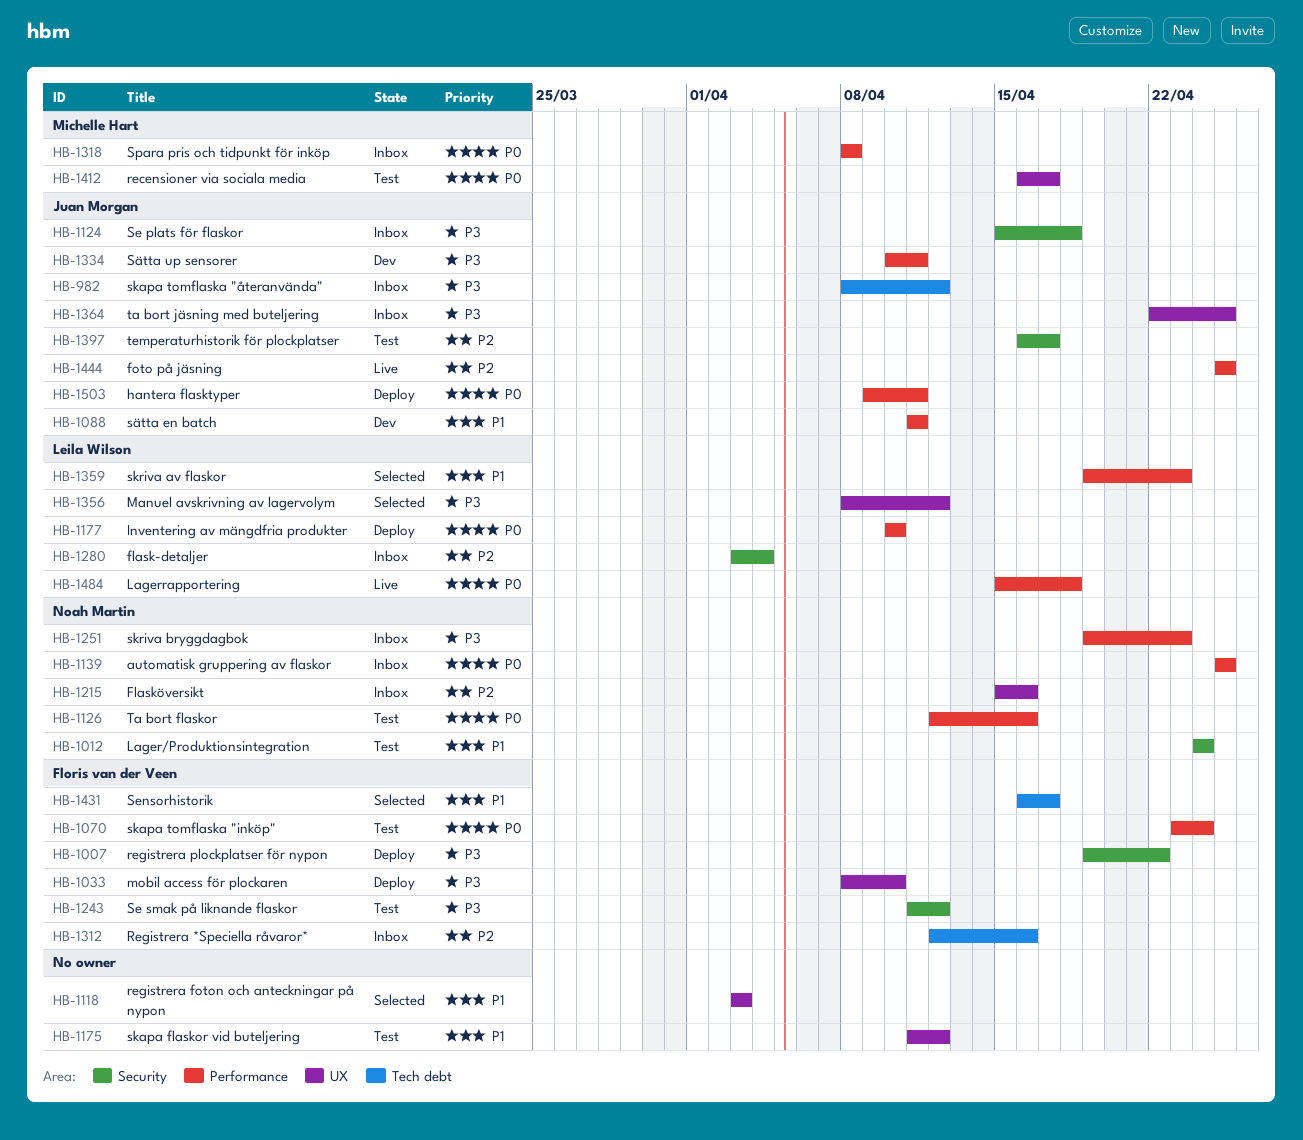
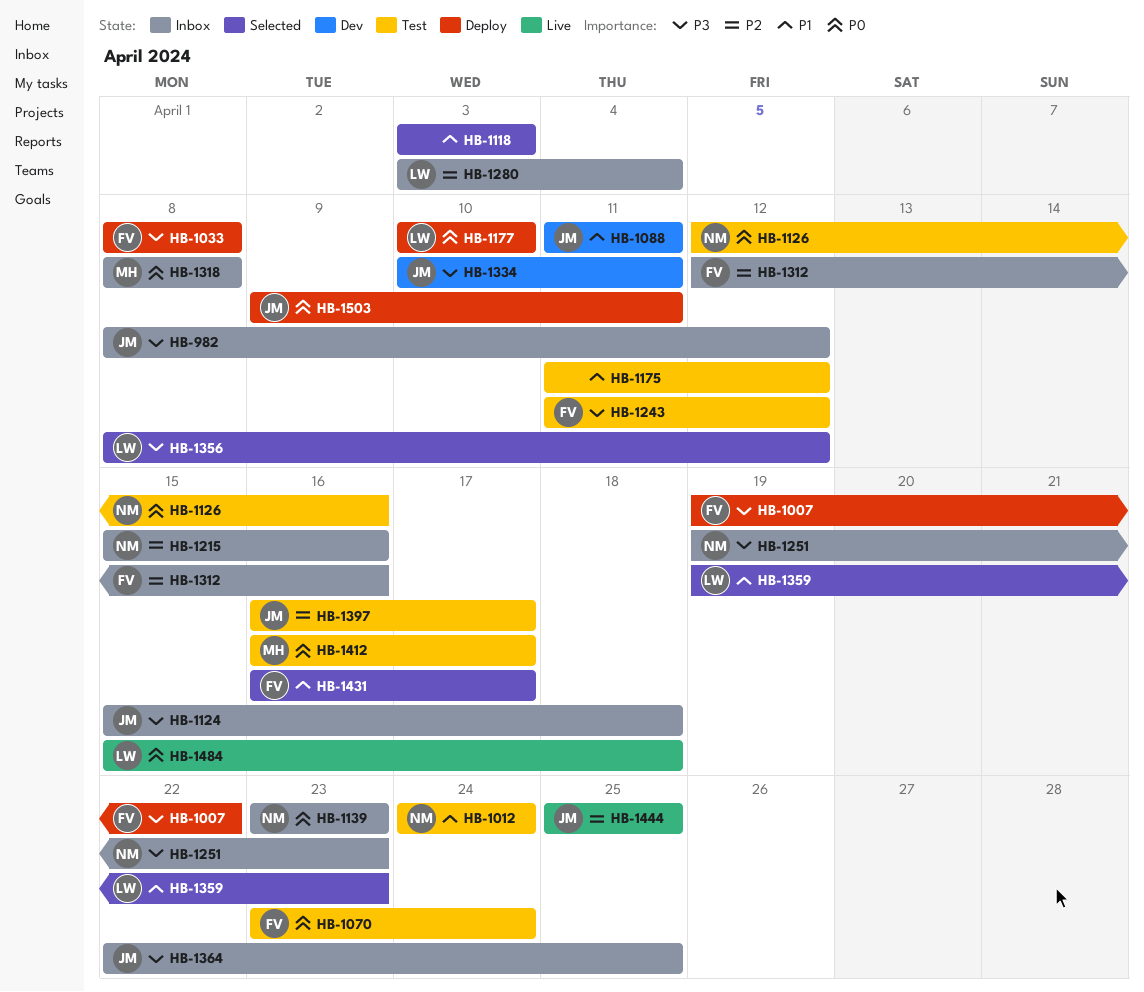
HB-1033, due: Apr 10 -> Apr 8
HB-1139, start: Apr 25 -> Apr 23
HB-1139, due: Apr 25 -> Apr 23

